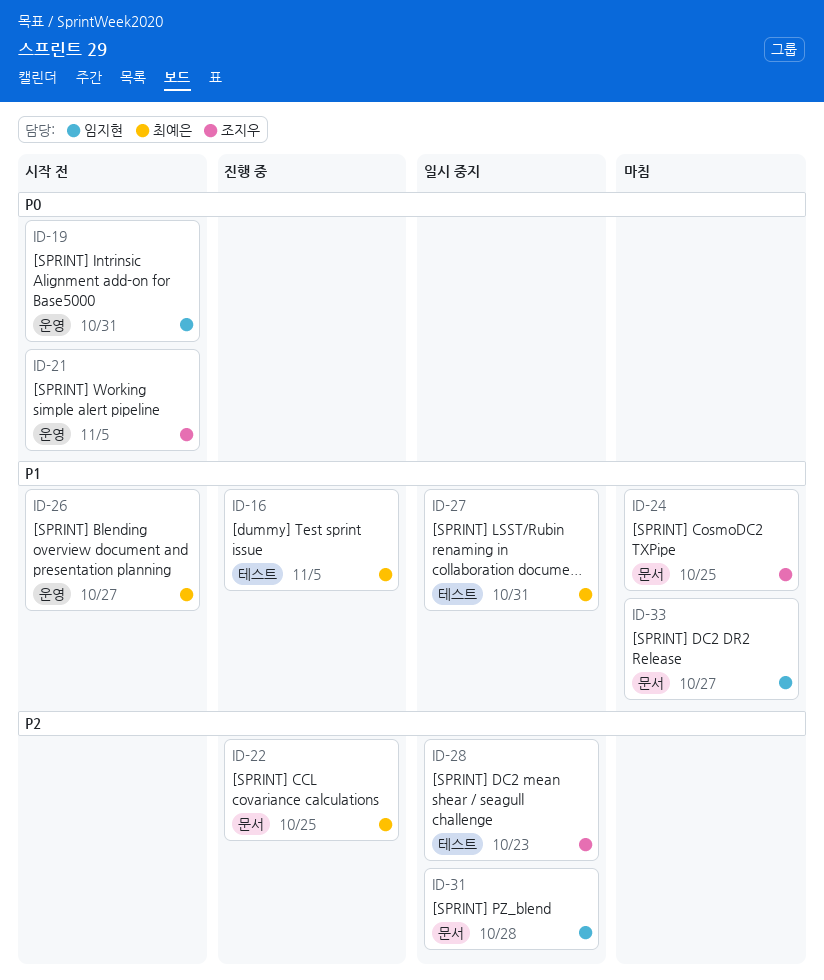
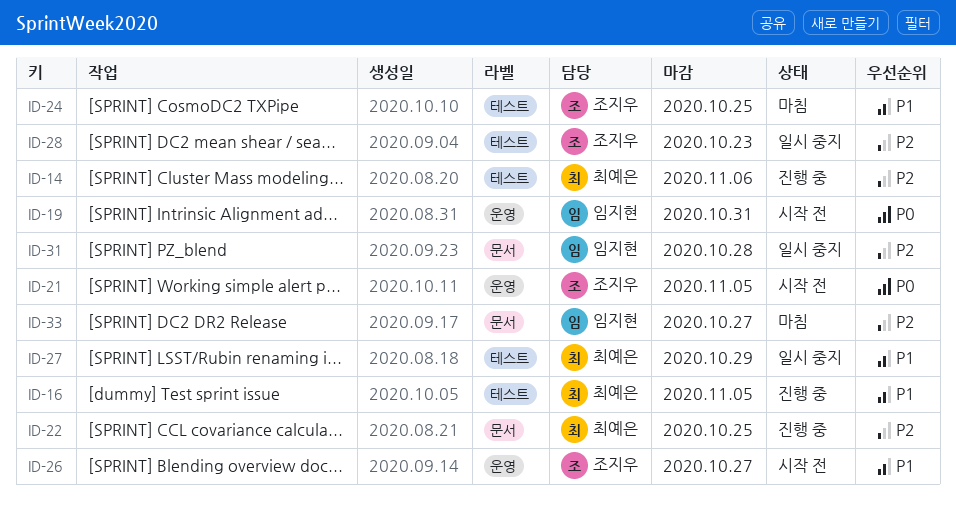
ID-14: none -> present
ID-24, label: 문서 -> 테스트
ID-26, owner: 최예은 -> 조지우
ID-27, due: Oct 31 -> Oct 29
ID-33, priority: P1 -> P2

